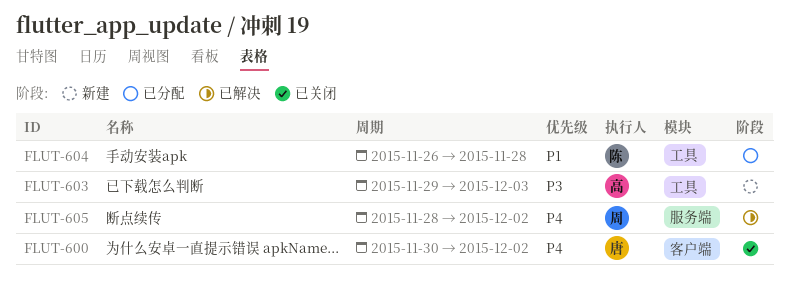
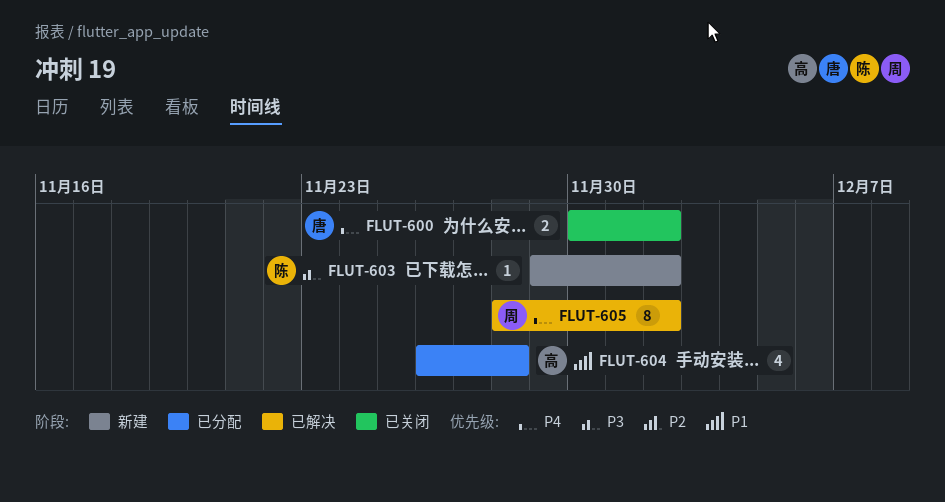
FLUT-603, owner: 高 -> 陈
FLUT-603, due: Dec 3 -> Dec 2
FLUT-604, owner: 陈 -> 高

